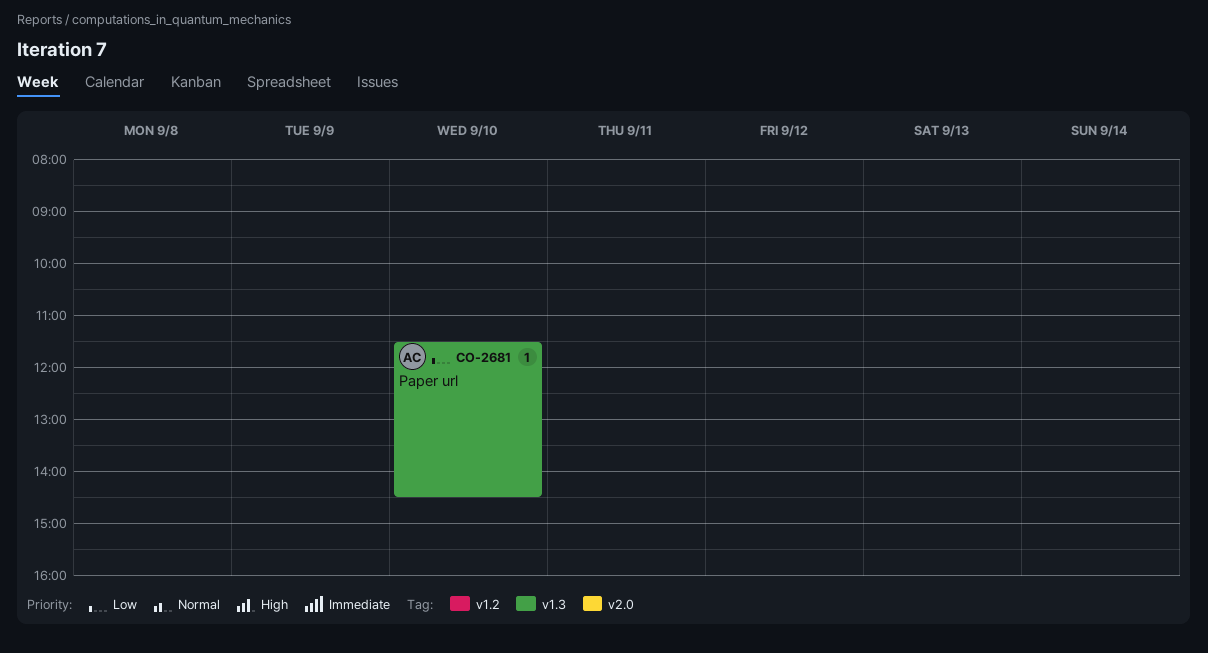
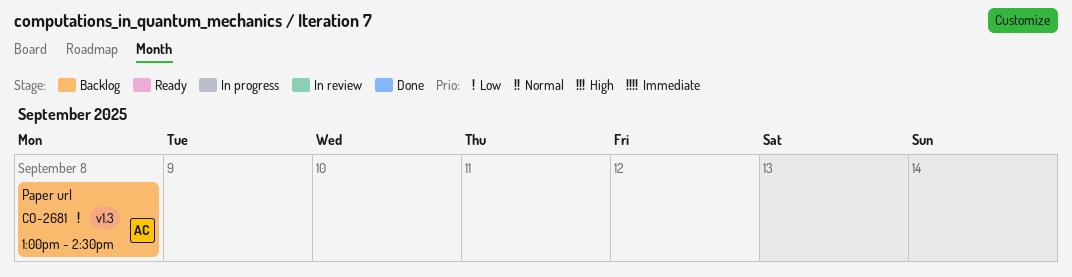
CO-2681, day: Sep 10 -> Sep 8
CO-2681, begins: 11:30 -> 13:00

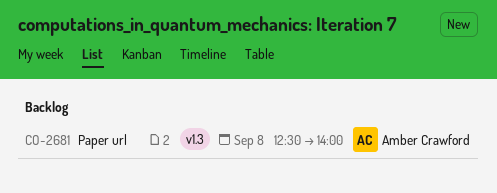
CO-2681, begins: 13:00 -> 12:30
CO-2681, ends: 14:30 -> 14:00

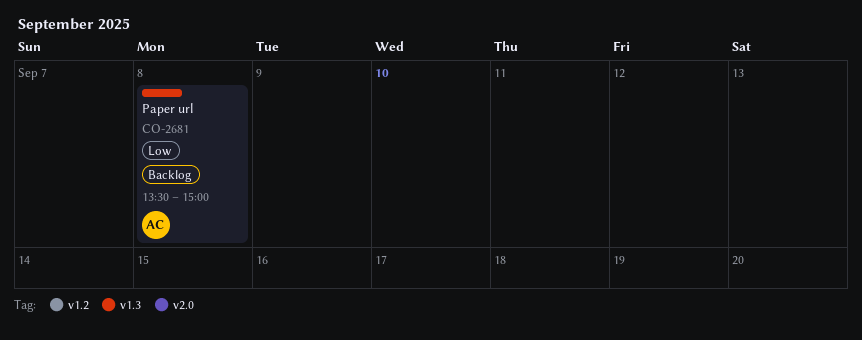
CO-2681, begins: 12:30 -> 13:30
CO-2681, ends: 14:00 -> 15:00

